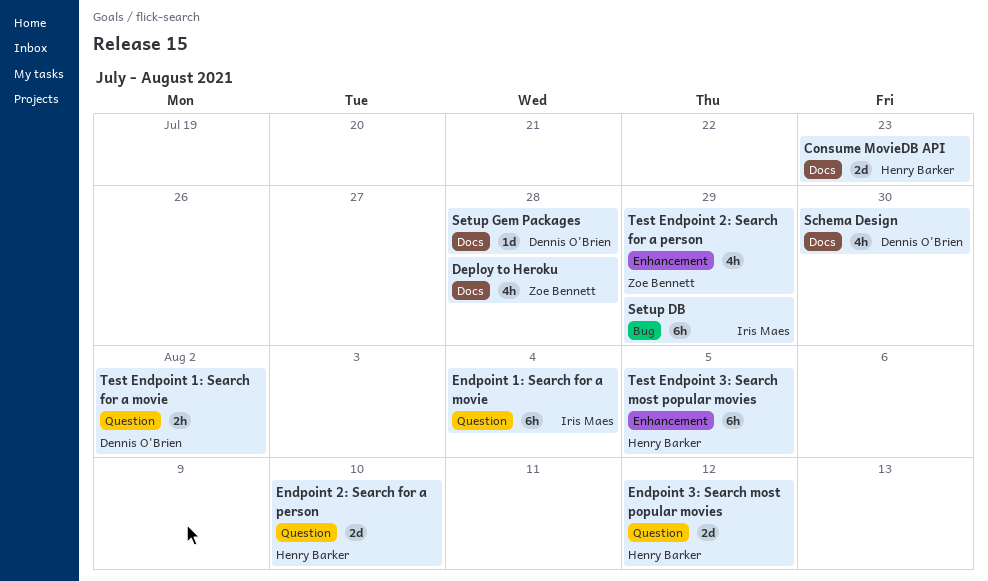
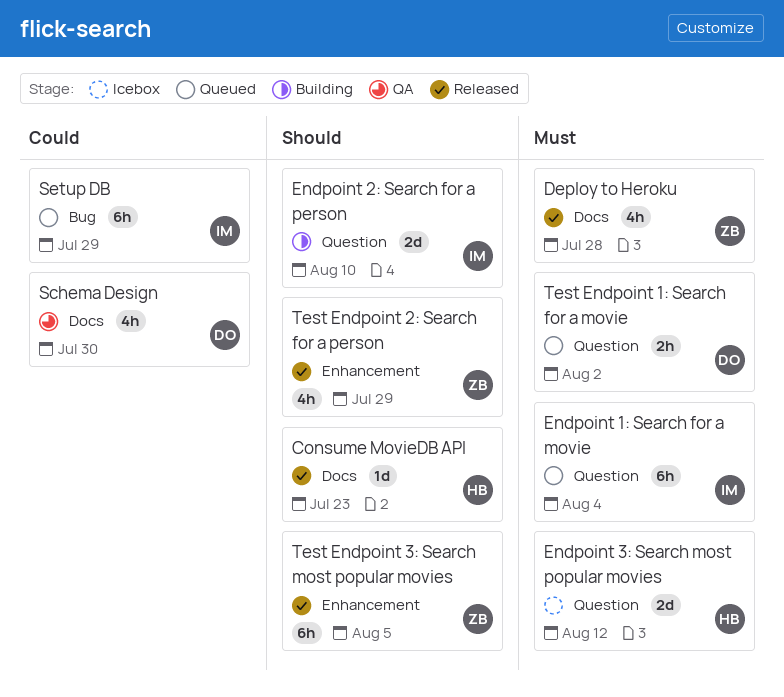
Consume MovieDB API, estimate: 2d -> 1d
Endpoint 2: Search for a person, owner: Henry Barker -> Iris Maes
Setup Gem Packages: present -> none
Test Endpoint 3: Search most popular movies, owner: Henry Barker -> Zoe Bennett

